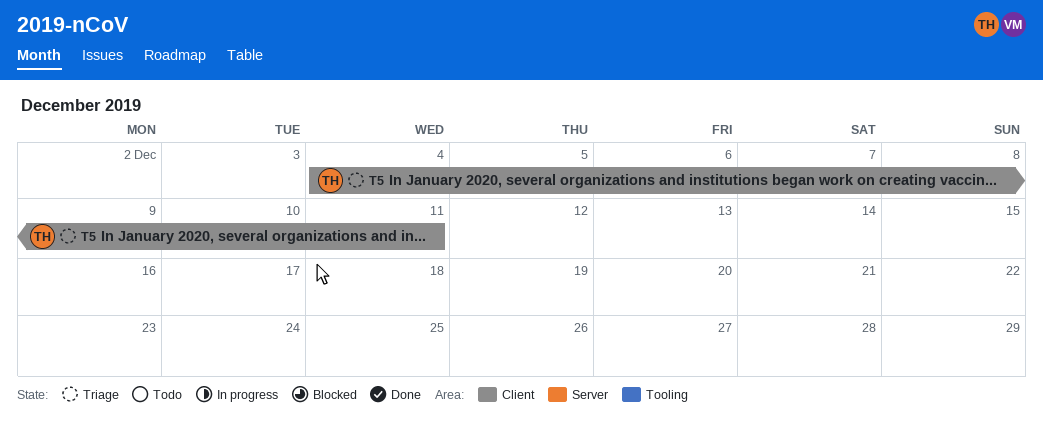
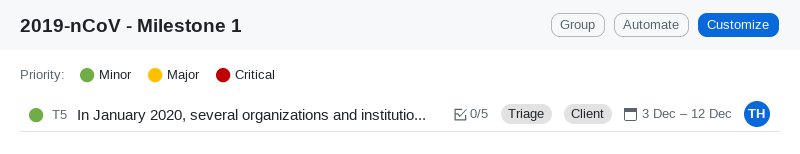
T5, start: Dec 4 -> Dec 3
T5, due: Dec 11 -> Dec 12

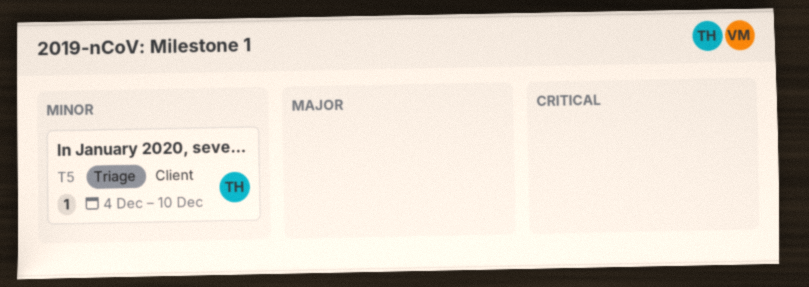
T5, start: Dec 3 -> Dec 4
T5, due: Dec 12 -> Dec 10

